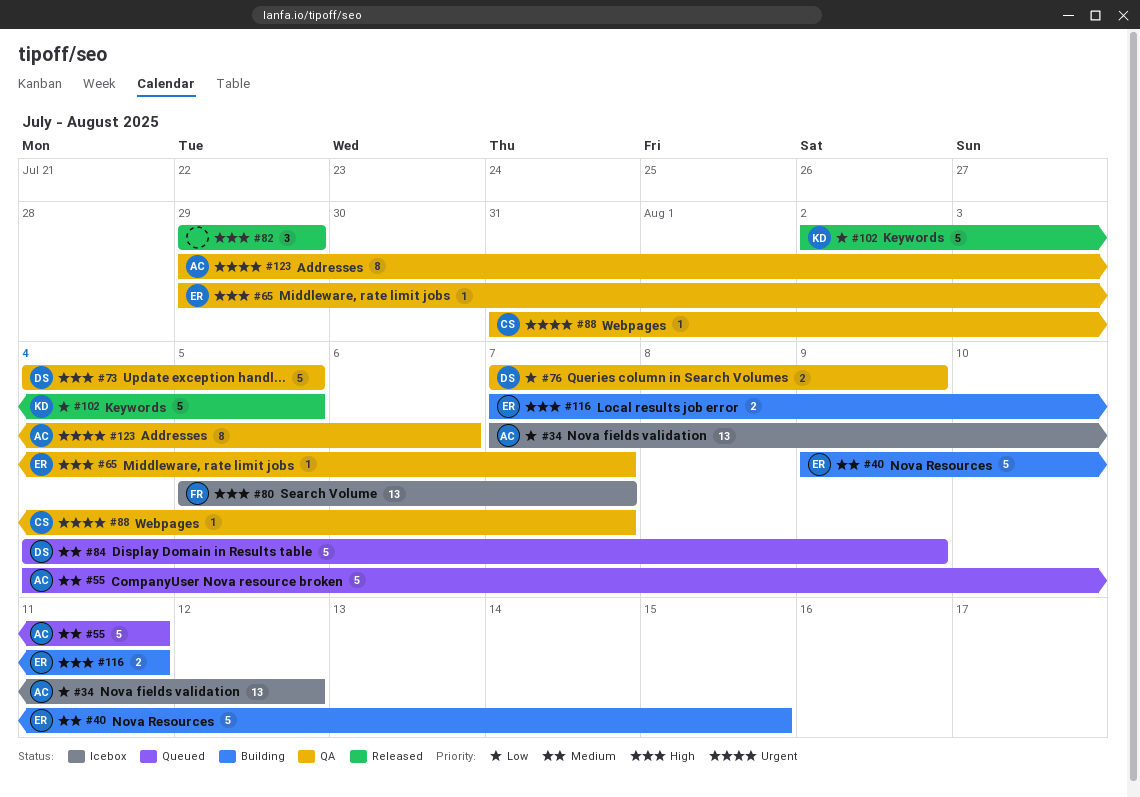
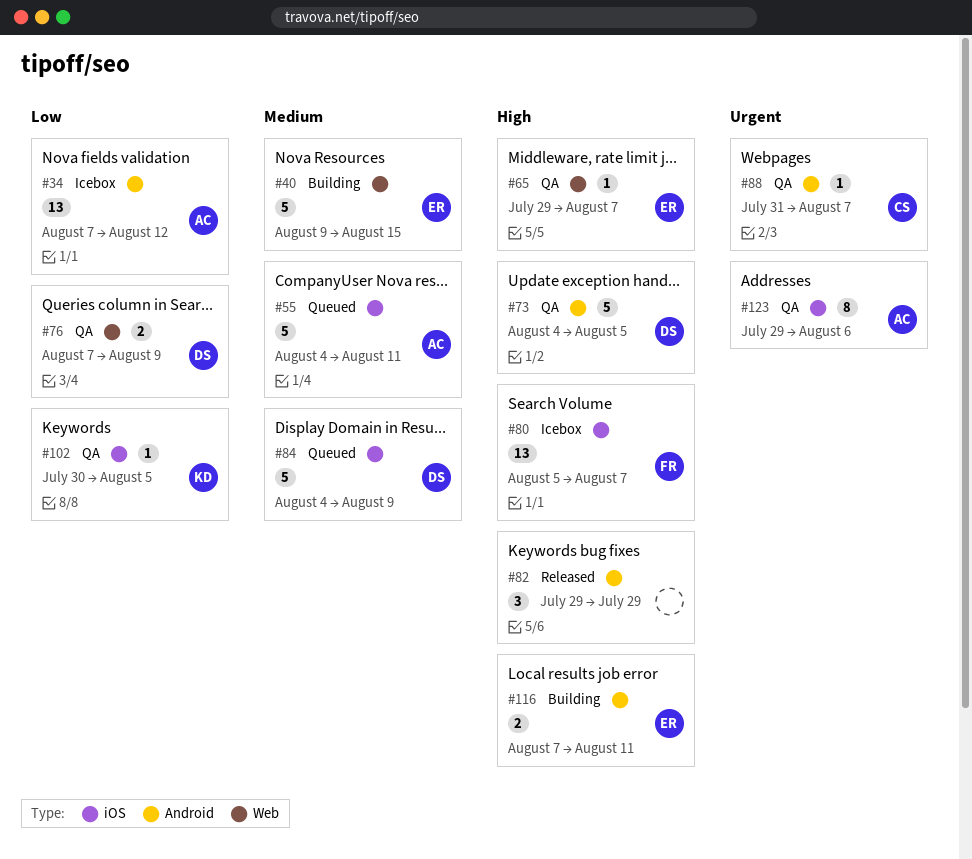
#102, status: Released -> QA
#102, estimate: 5 -> 1
#102, start: Aug 2 -> Jul 30

